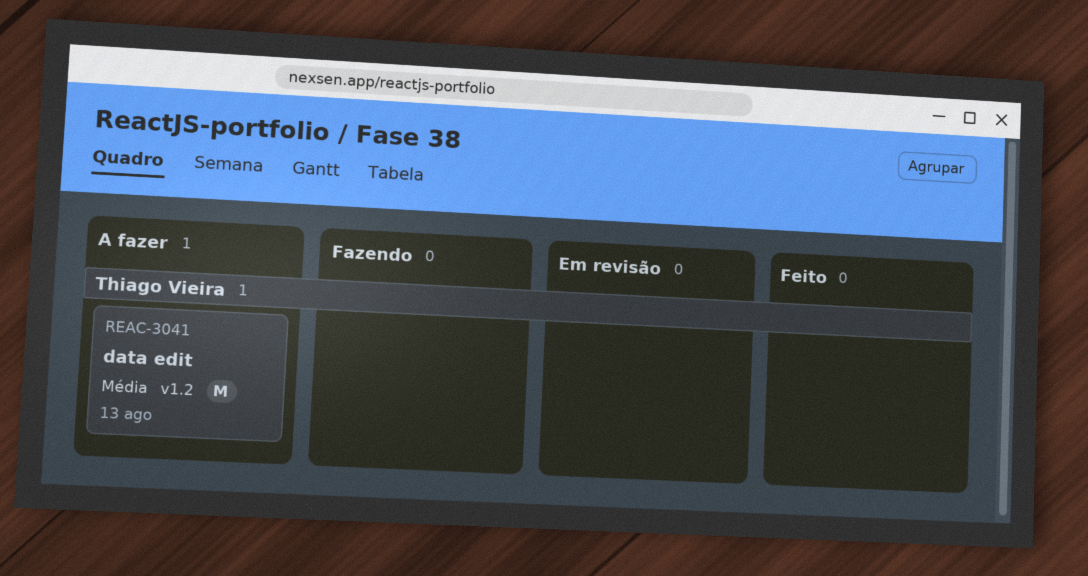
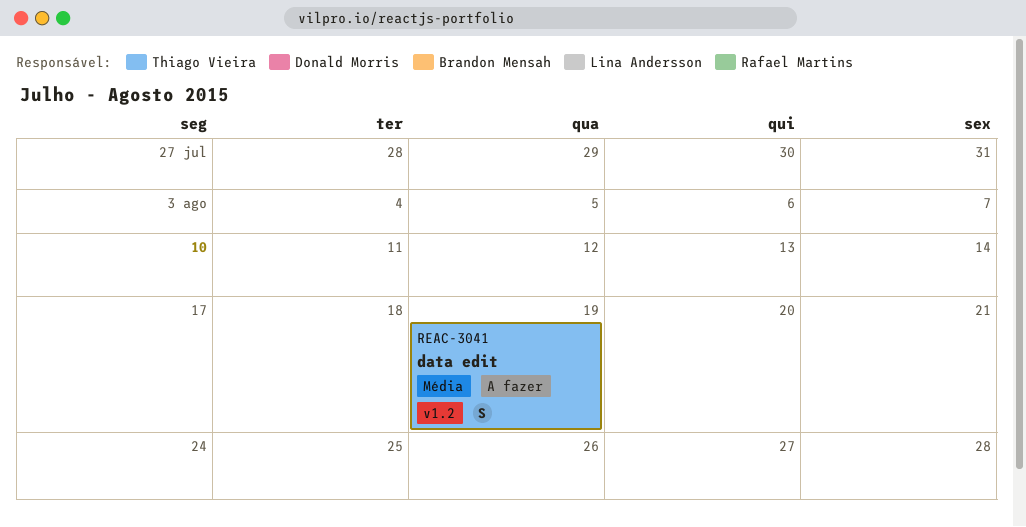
REAC-3041, estimate: M -> S
REAC-3041, due: Aug 13 -> Aug 19

